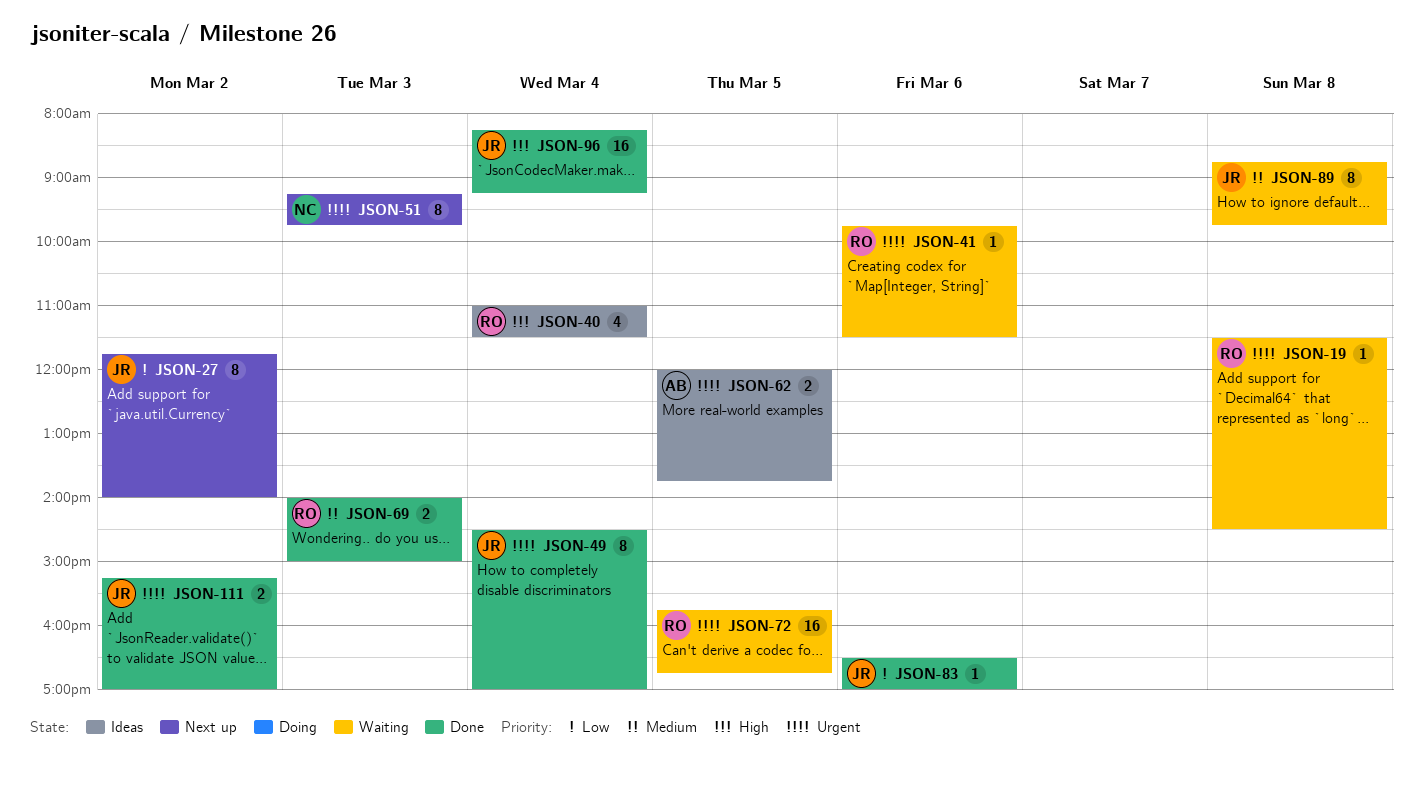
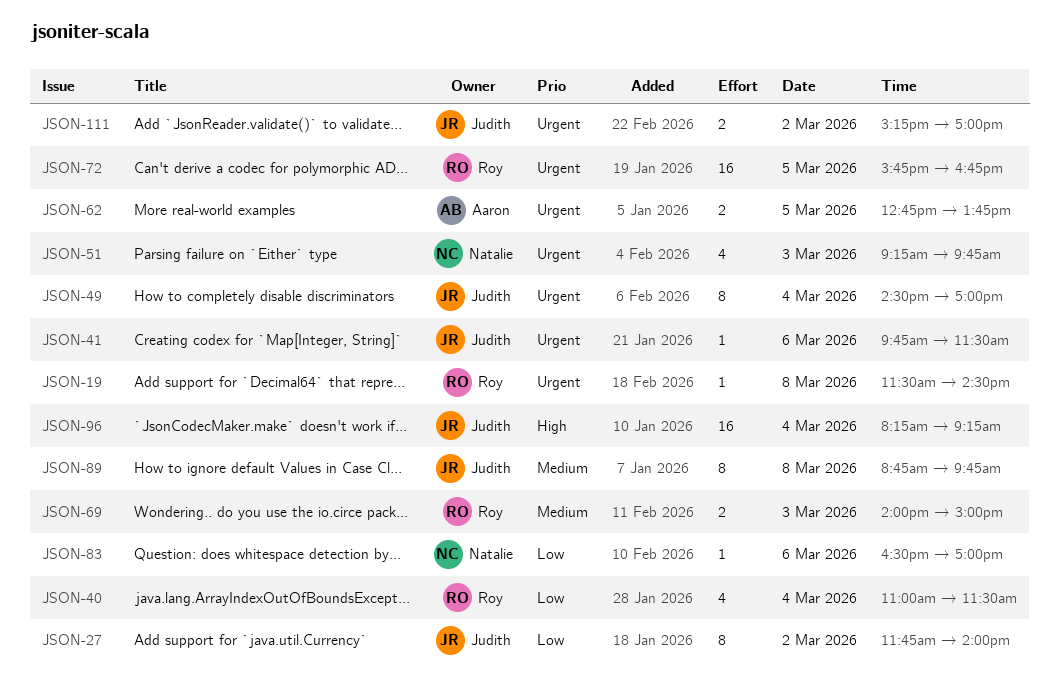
JSON-40, priority: High -> Low
JSON-41, owner: Roy -> Judith
JSON-51, estimate: 8 -> 4
JSON-62, begins: 12:00 -> 12:45
JSON-83, owner: Judith -> Natalie

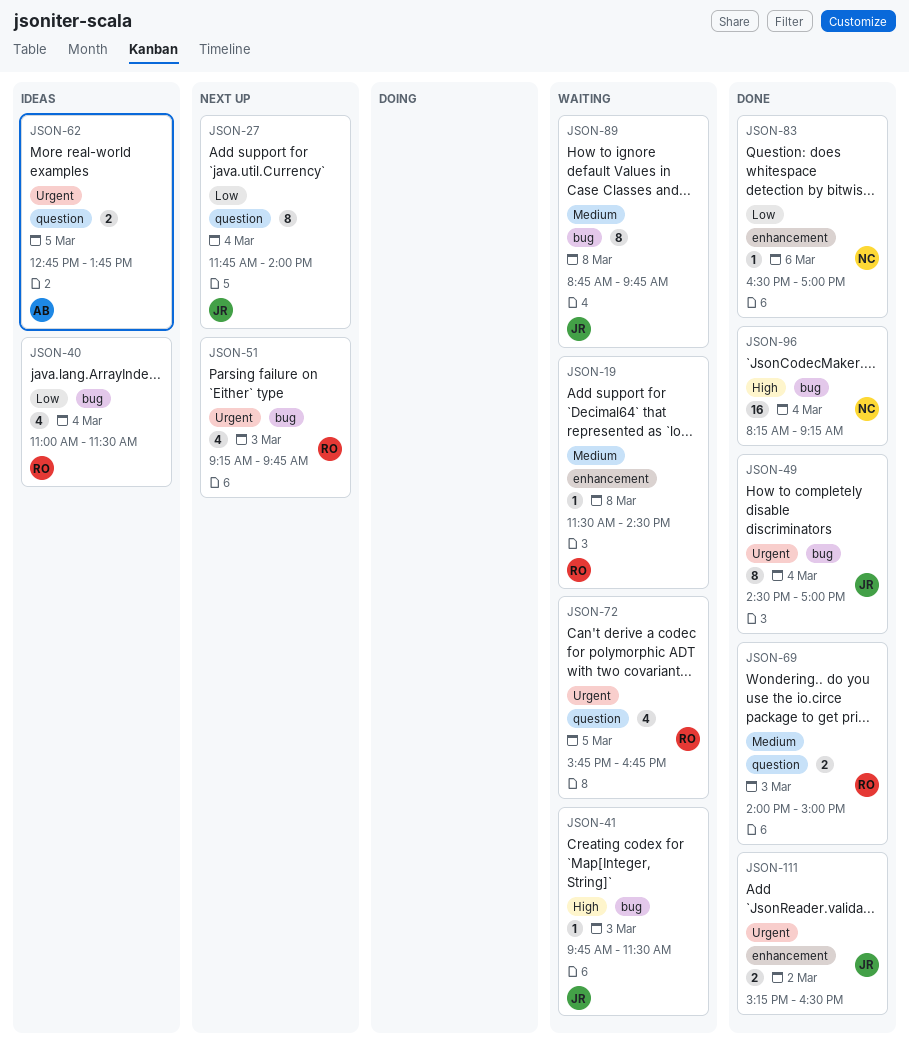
JSON-19, priority: Urgent -> Medium
JSON-27, day: Mar 2 -> Mar 4
JSON-41, priority: Urgent -> High
JSON-41, day: Mar 6 -> Mar 3
JSON-51, owner: Natalie -> Roy
JSON-72, estimate: 16 -> 4
JSON-96, owner: Judith -> Natalie
JSON-111, ends: 17:00 -> 16:30

